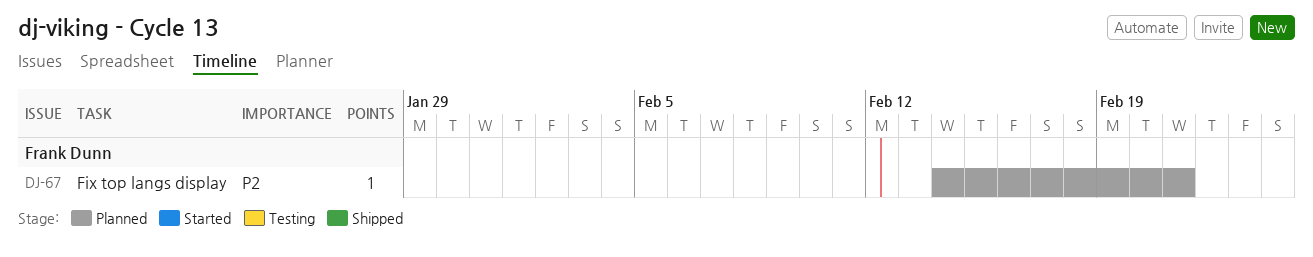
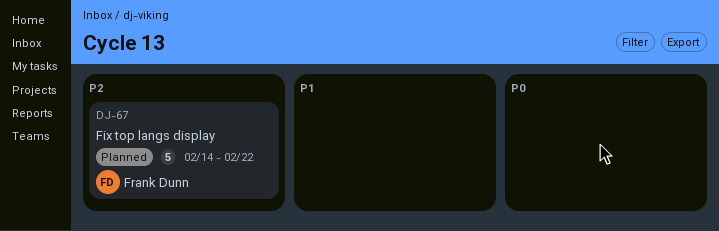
DJ-67, estimate: 1 -> 5
DJ-67, due: Feb 21 -> Feb 22

